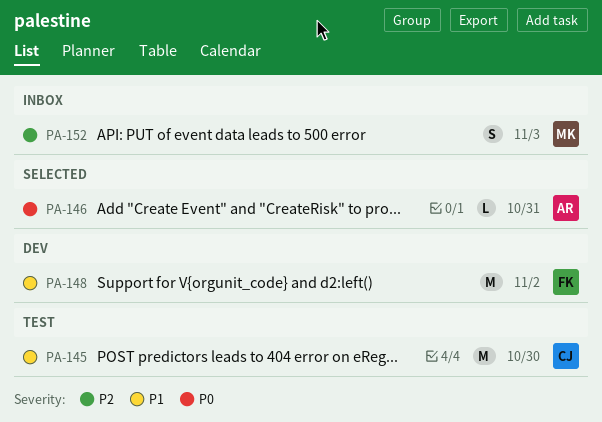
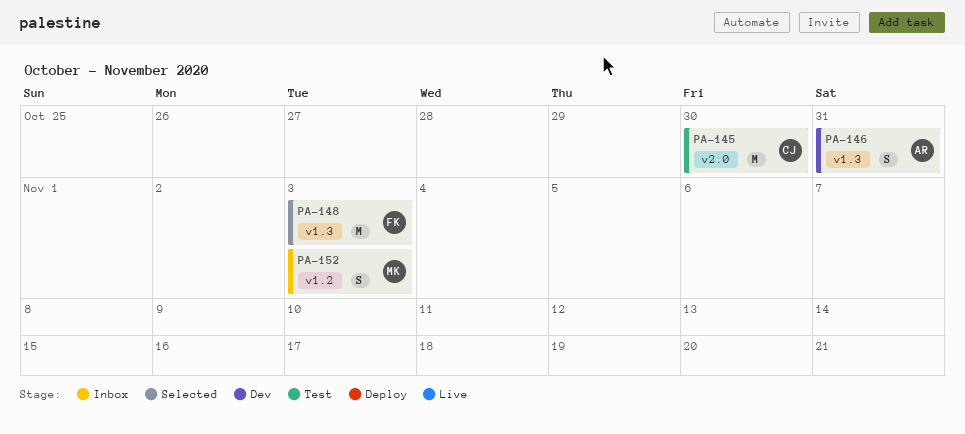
PA-146, status: Selected -> Dev
PA-146, estimate: L -> S
PA-148, status: Dev -> Selected
PA-148, due: Nov 2 -> Nov 3

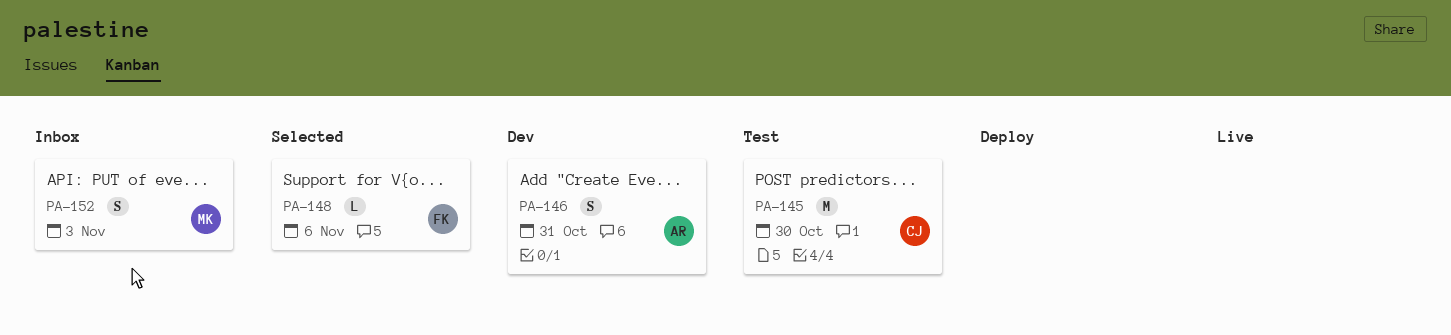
PA-148, estimate: M -> L
PA-148, due: Nov 3 -> Nov 6

